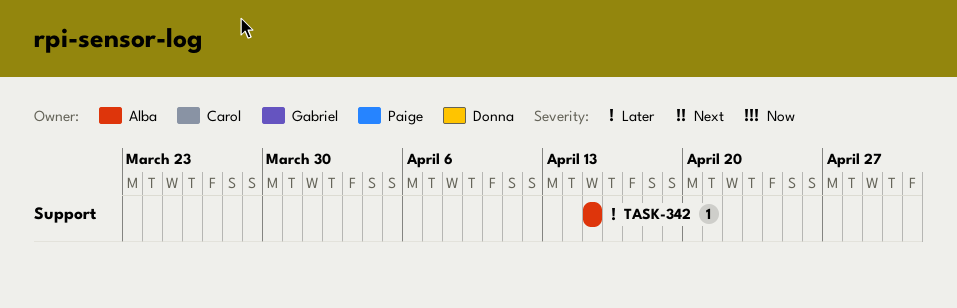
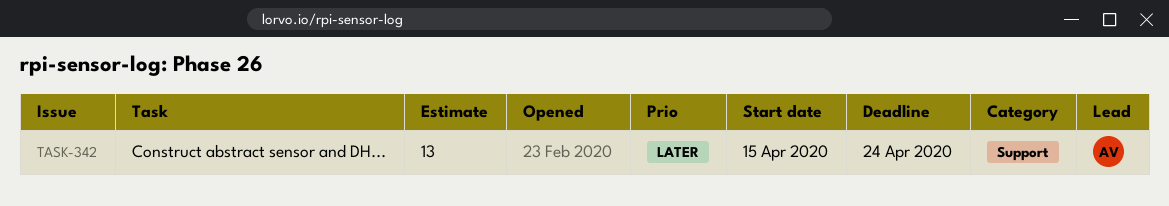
TASK-342, estimate: 1 -> 13
TASK-342, due: Apr 15 -> Apr 24

